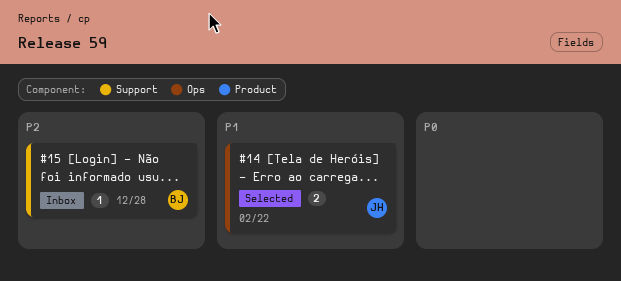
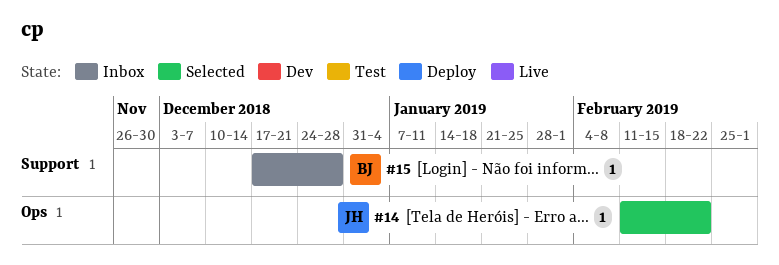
#14, estimate: 2 -> 1

